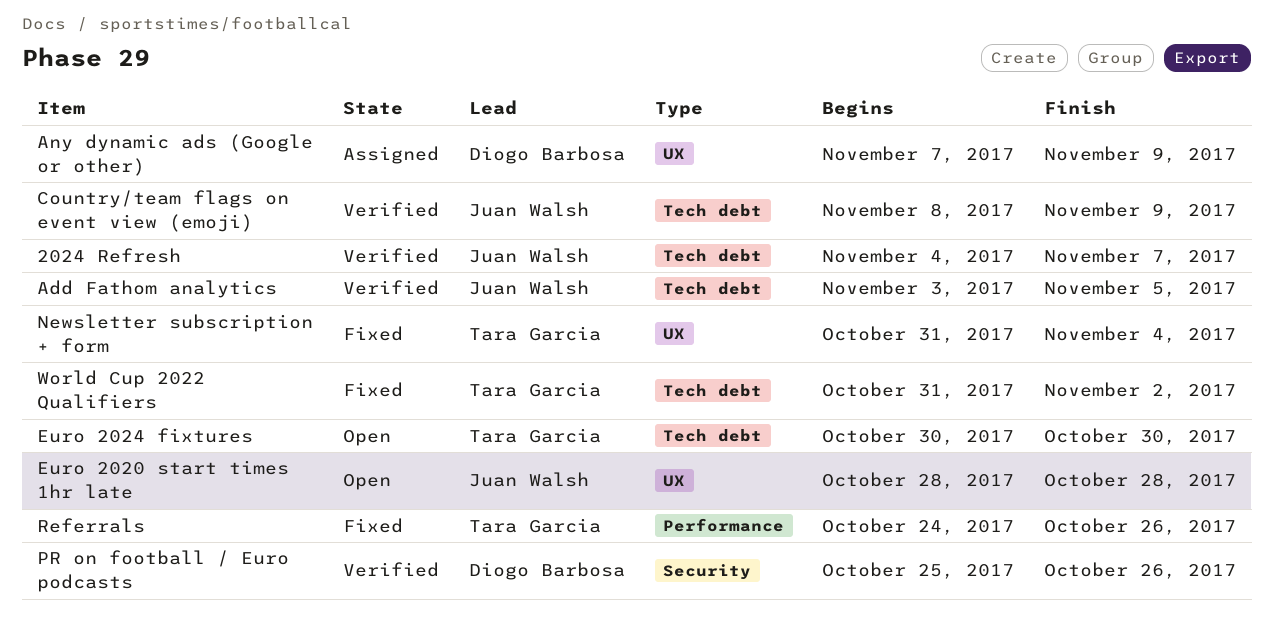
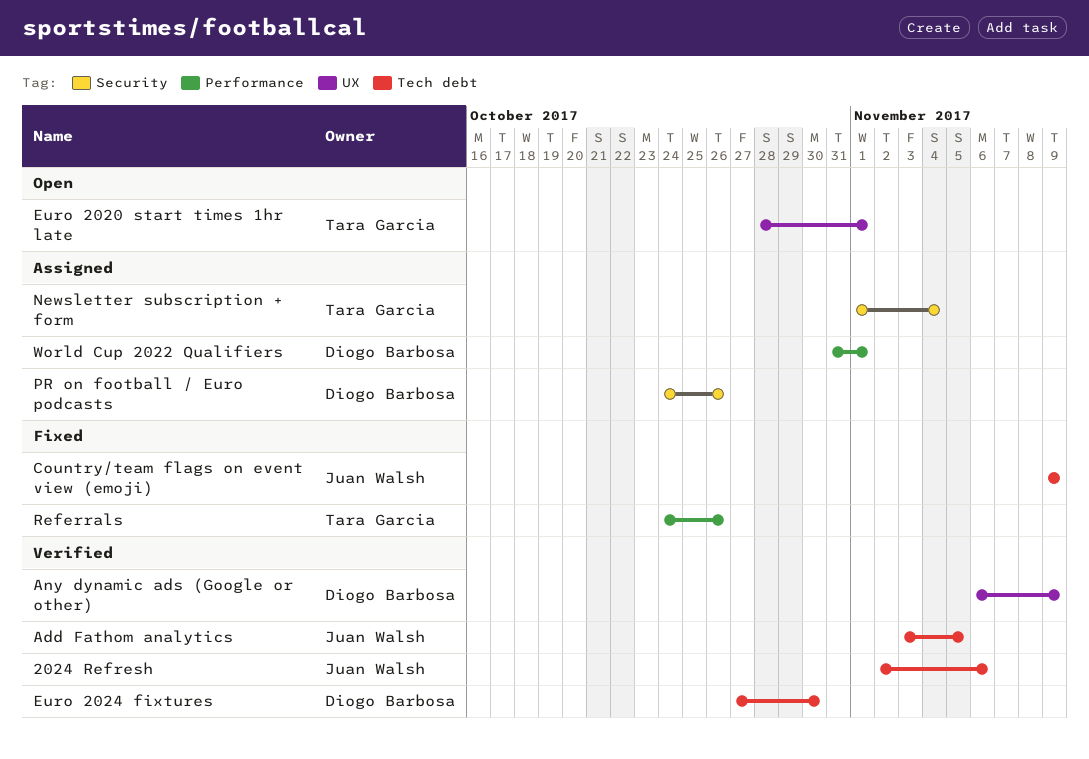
2024 Refresh, start: Nov 4 -> Nov 2
2024 Refresh, due: Nov 7 -> Nov 6
Any dynamic ads (Google or other), status: Assigned -> Verified
Any dynamic ads (Google or other), start: Nov 7 -> Nov 6
Country/team flags on event view (emoji), status: Verified -> Fixed
Country/team flags on event view (emoji), start: Nov 8 -> Nov 9
Euro 2020 start times 1hr late, owner: Juan Walsh -> Tara Garcia
Euro 2020 start times 1hr late, due: Oct 28 -> Nov 1
Euro 2024 fixtures, status: Open -> Verified
Euro 2024 fixtures, owner: Tara Garcia -> Diogo Barbosa
Euro 2024 fixtures, start: Oct 30 -> Oct 27
Newsletter subscription + form, status: Fixed -> Assigned
Newsletter subscription + form, label: UX -> Security
Newsletter subscription + form, start: Oct 31 -> Nov 1
PR on football / Euro podcasts, status: Verified -> Assigned
PR on football / Euro podcasts, start: Oct 25 -> Oct 24
World Cup 2022 Qualifiers, status: Fixed -> Assigned
World Cup 2022 Qualifiers, owner: Tara Garcia -> Diogo Barbosa
World Cup 2022 Qualifiers, label: Tech debt -> Performance
World Cup 2022 Qualifiers, due: Nov 2 -> Nov 1

